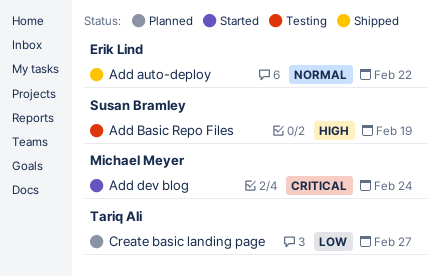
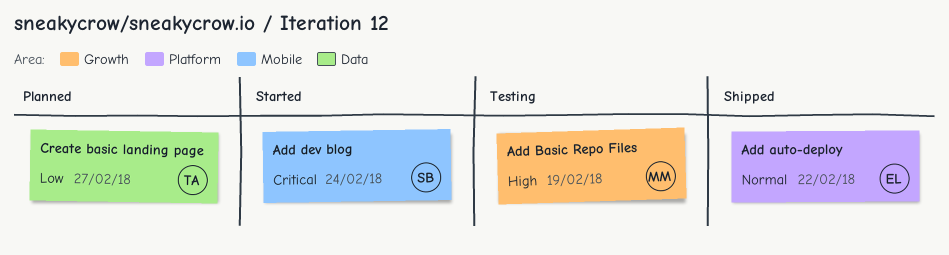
Add Basic Repo Files, owner: Susan Bramley -> Michael Meyer
Add dev blog, owner: Michael Meyer -> Susan Bramley

